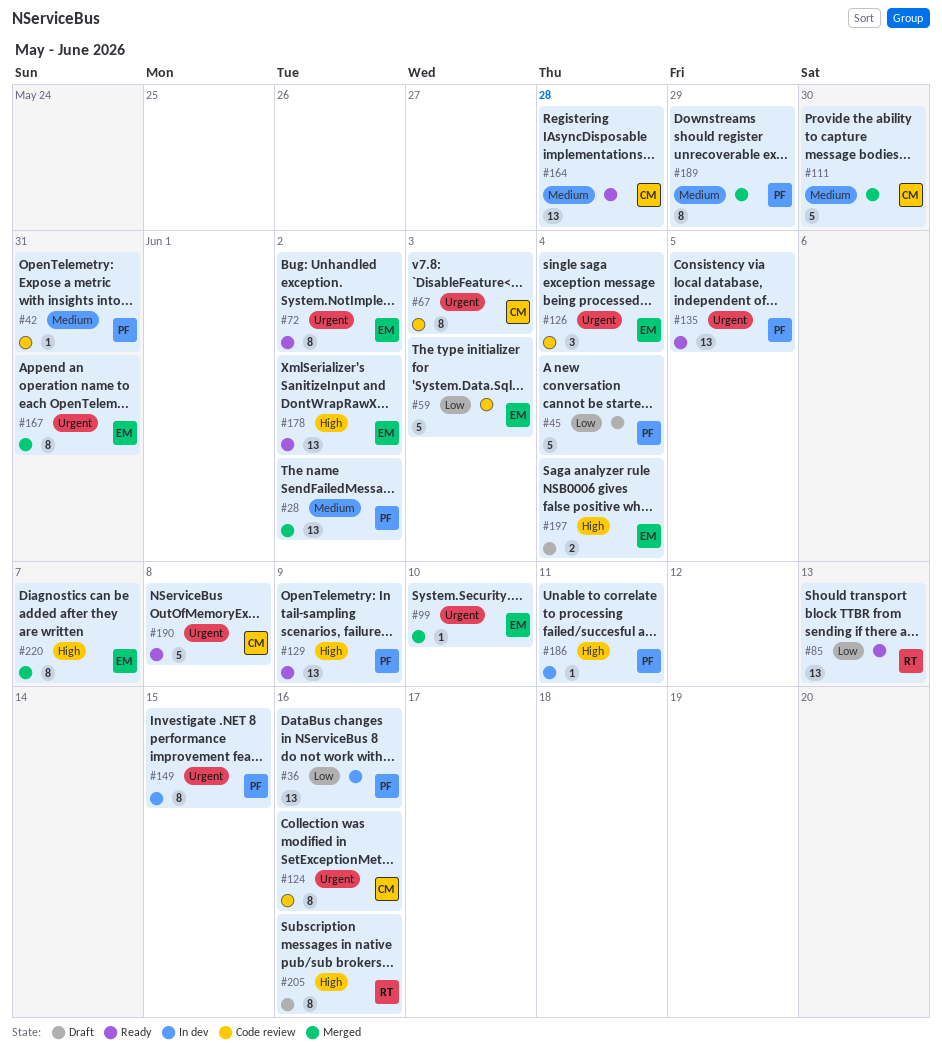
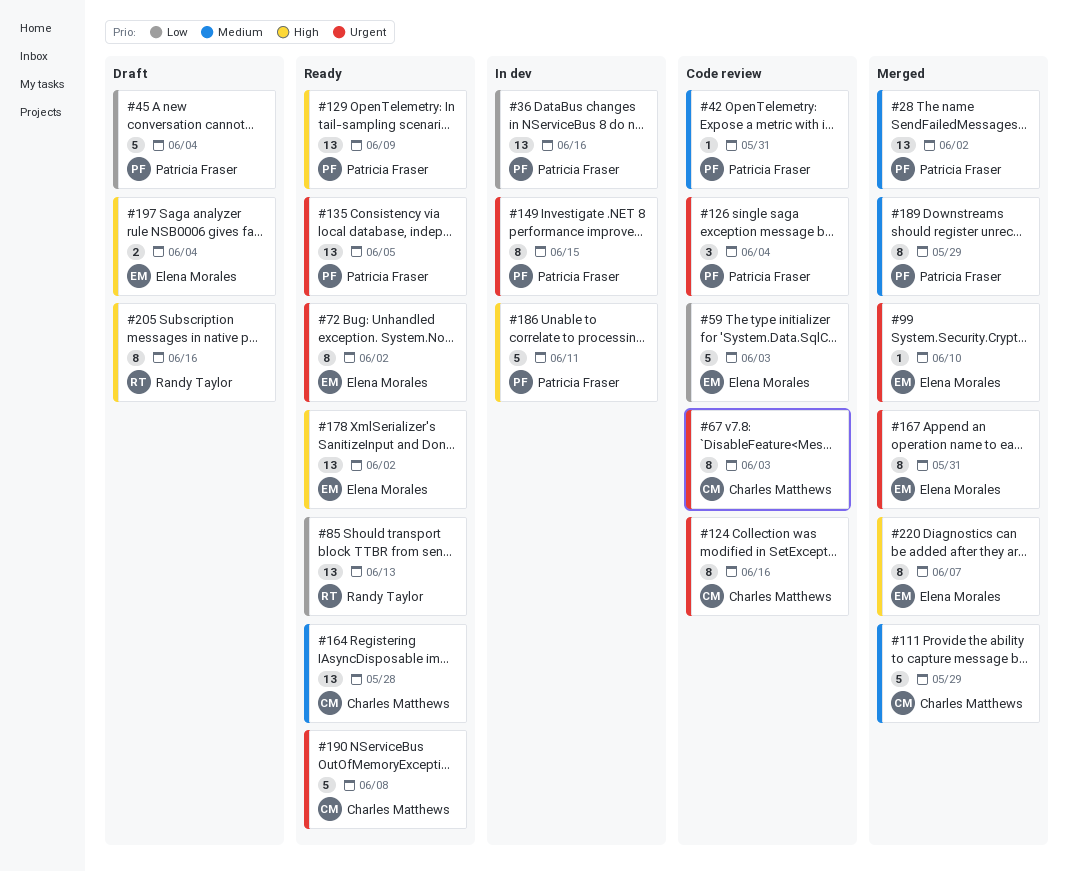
#111, due: May 30 -> May 29
#126, owner: Elena Morales -> Patricia Fraser
#186, estimate: 1 -> 5

